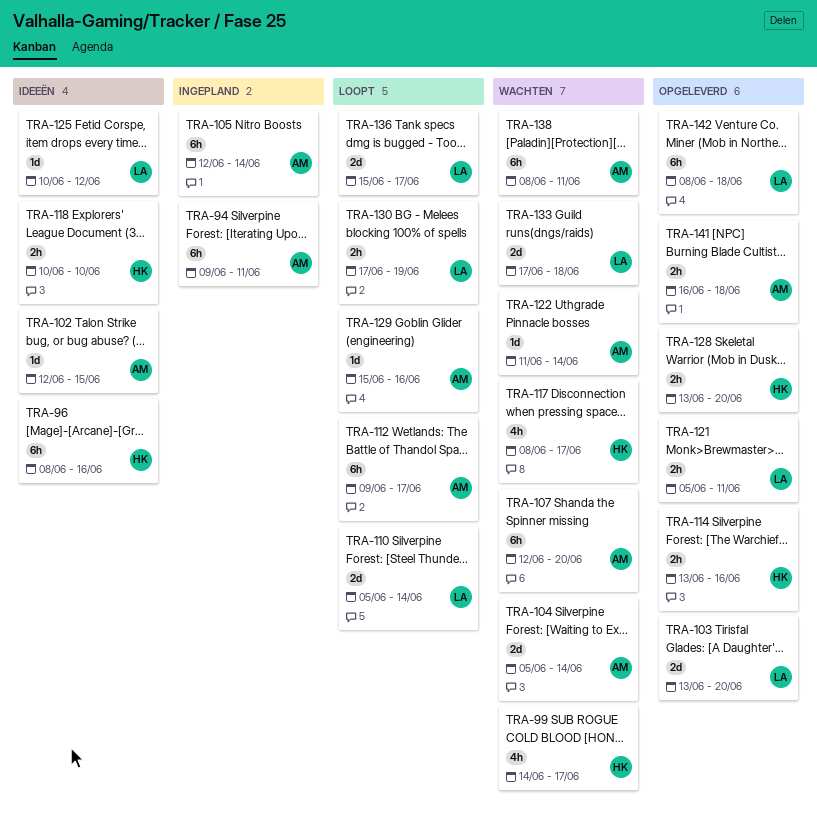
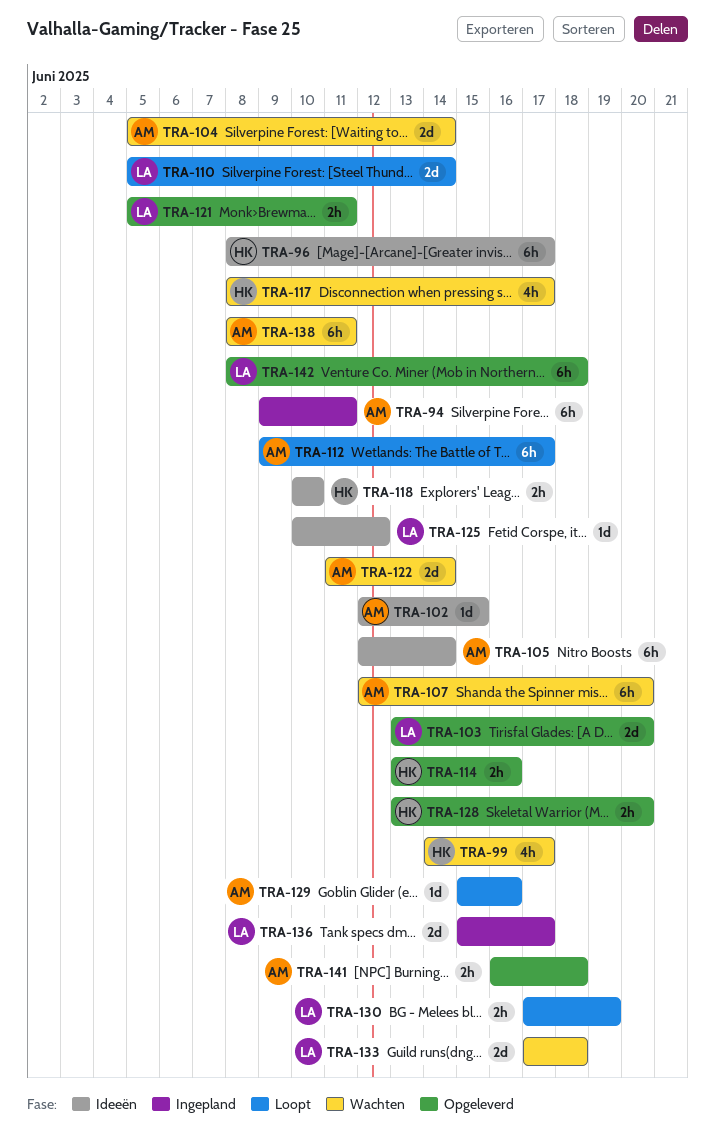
TRA-96, due: Jun 16 -> Jun 17
TRA-105, status: Ingepland -> Ideeën
TRA-122, estimate: 1d -> 2d
TRA-136, status: Loopt -> Ingepland

